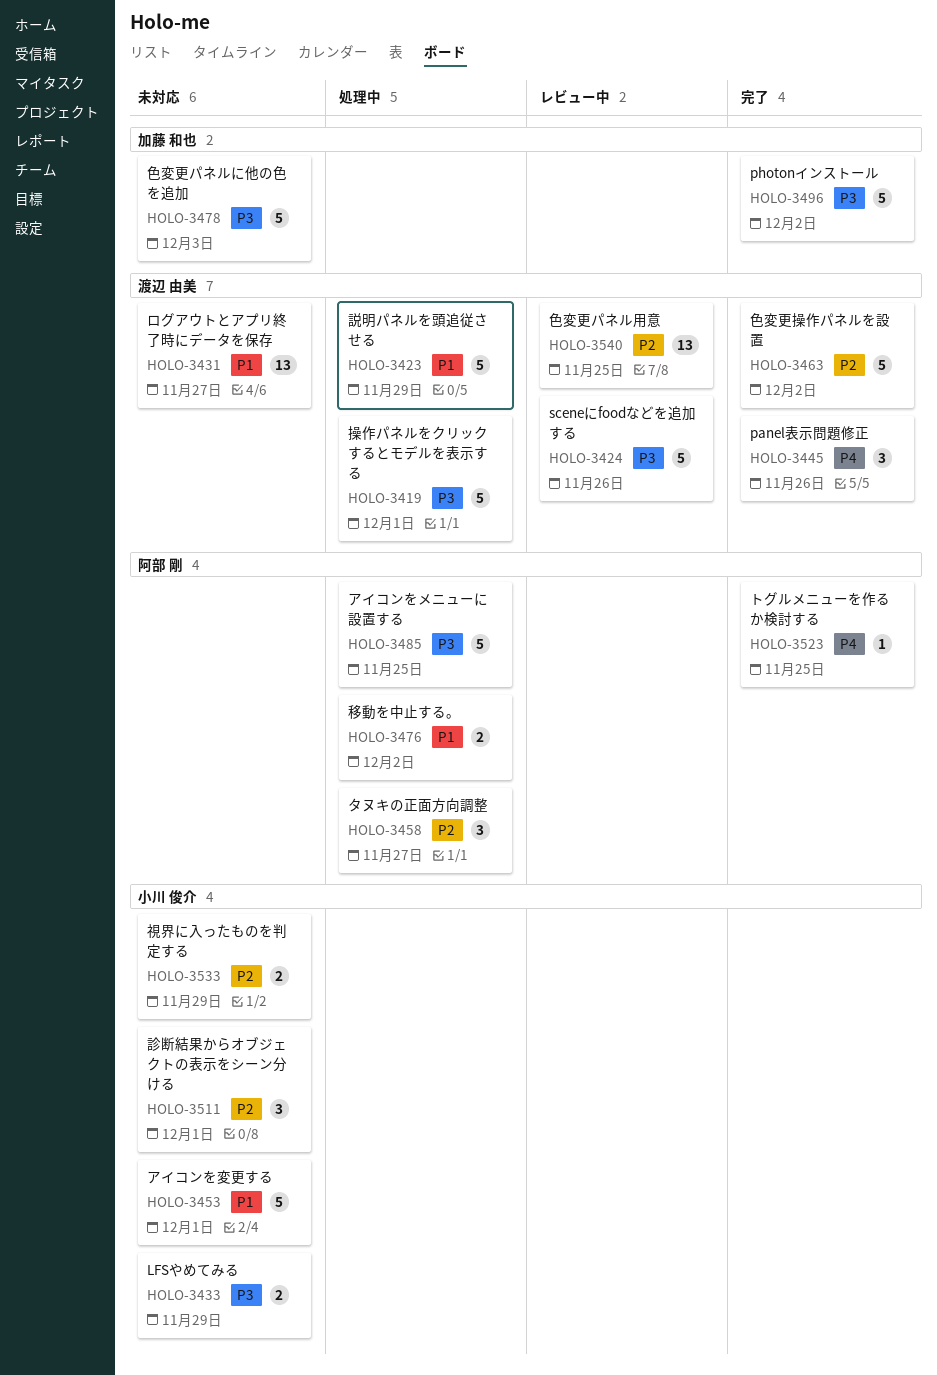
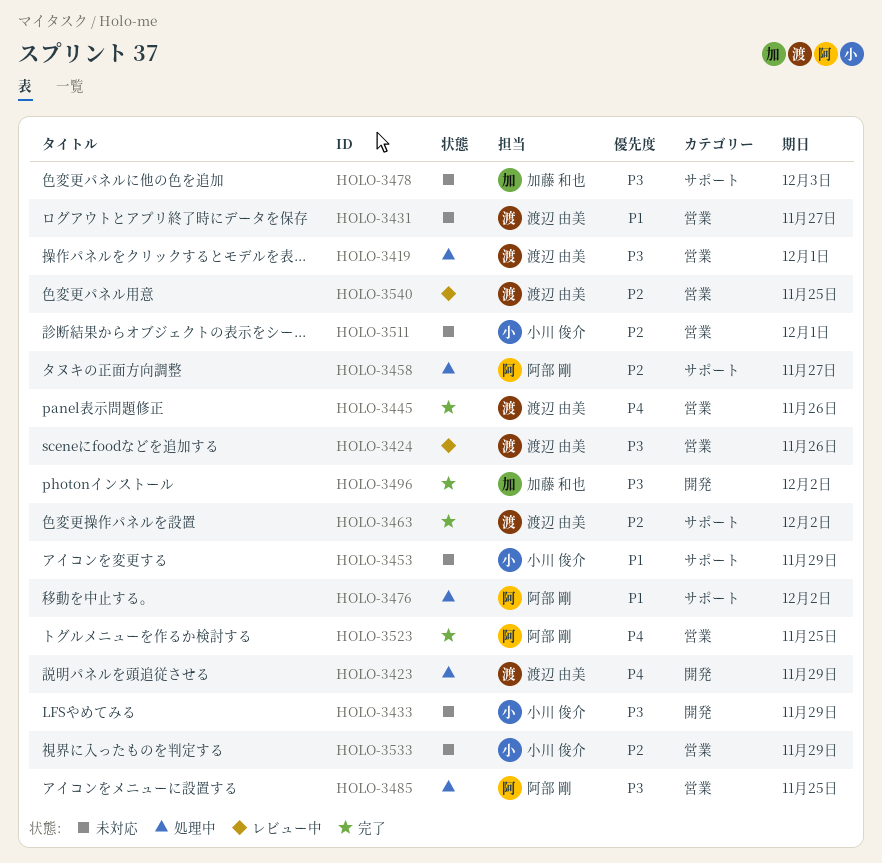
HOLO-3423, priority: P1 -> P4
HOLO-3453, due: Dec 1 -> Nov 29

